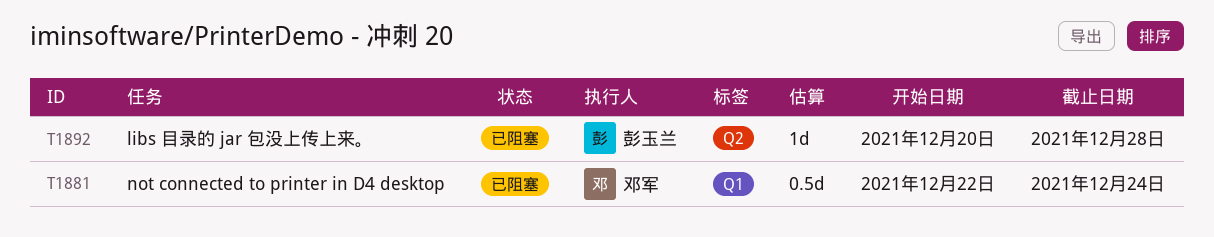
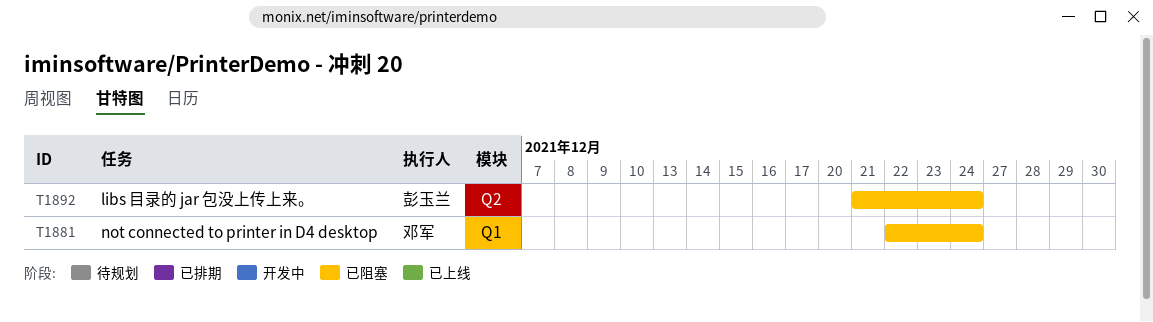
T1892, start: Dec 20 -> Dec 21
T1892, due: Dec 28 -> Dec 24

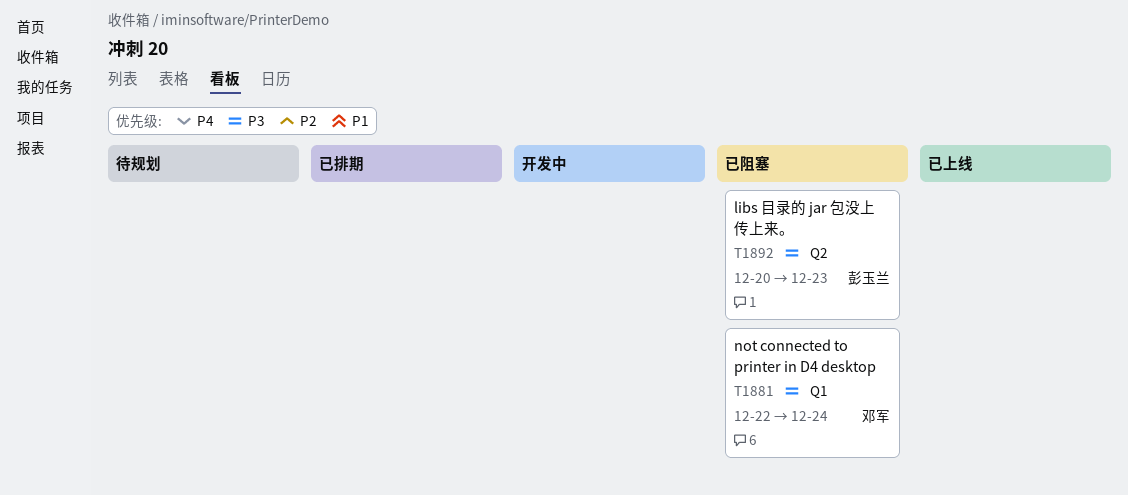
T1892, start: Dec 21 -> Dec 20
T1892, due: Dec 24 -> Dec 23

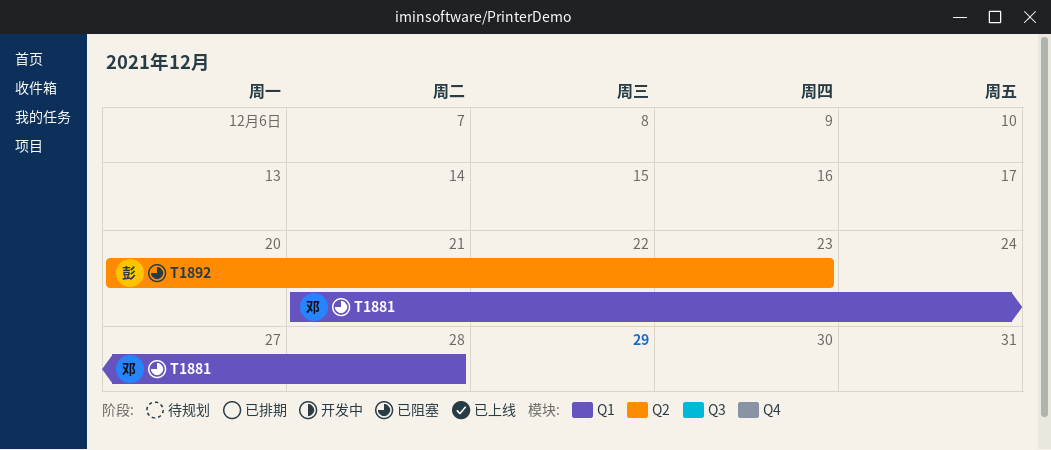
T1881, start: Dec 22 -> Dec 21
T1881, due: Dec 24 -> Dec 28

